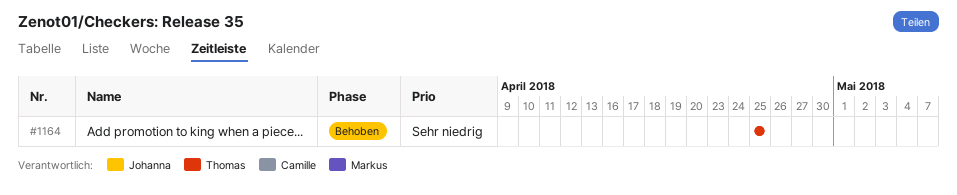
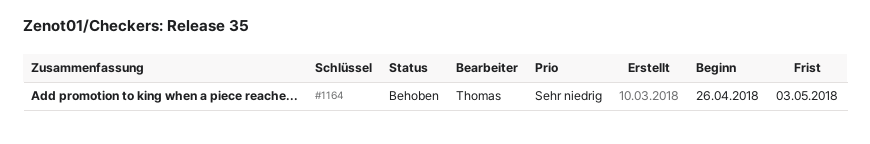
#1164, start: Apr 25 -> Apr 26
#1164, due: Apr 25 -> May 3

